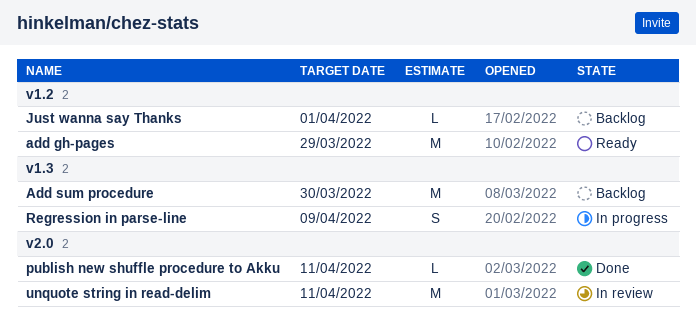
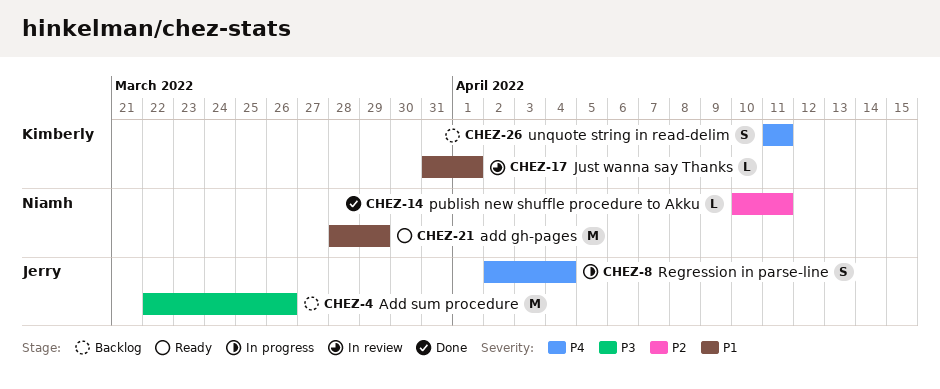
Add sum procedure, due: Mar 30 -> Mar 26
Just wanna say Thanks, status: Backlog -> In review
Regression in parse-line, due: Apr 9 -> Apr 4
unquote string in read-delim, status: In review -> Backlog
unquote string in read-delim, estimate: M -> S

